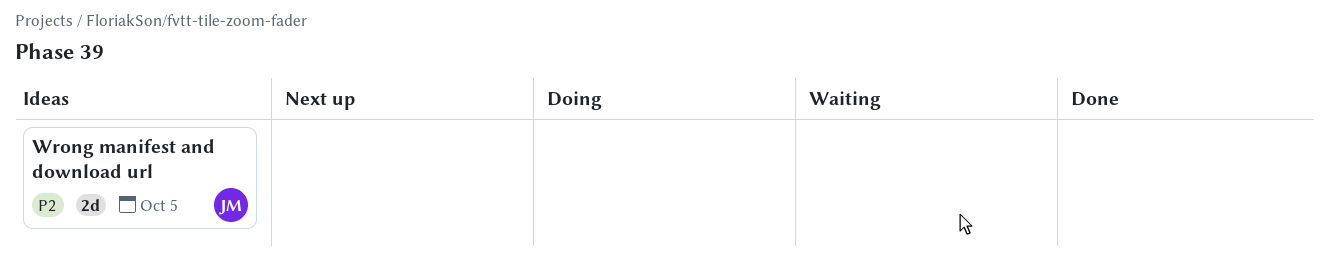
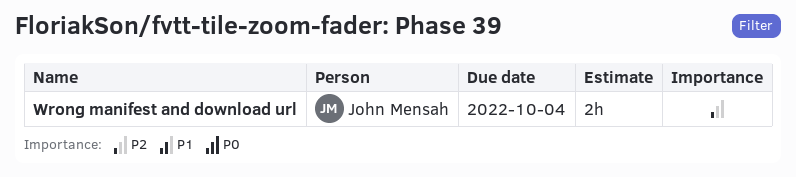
Wrong manifest and download url, estimate: 2d -> 2h
Wrong manifest and download url, due: Oct 5 -> Oct 4

